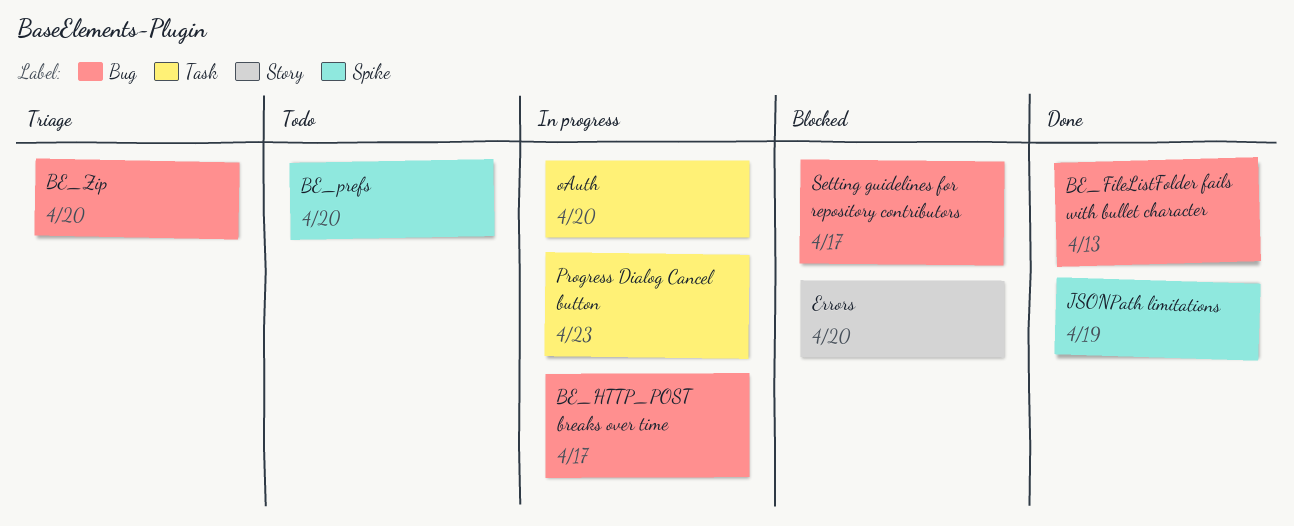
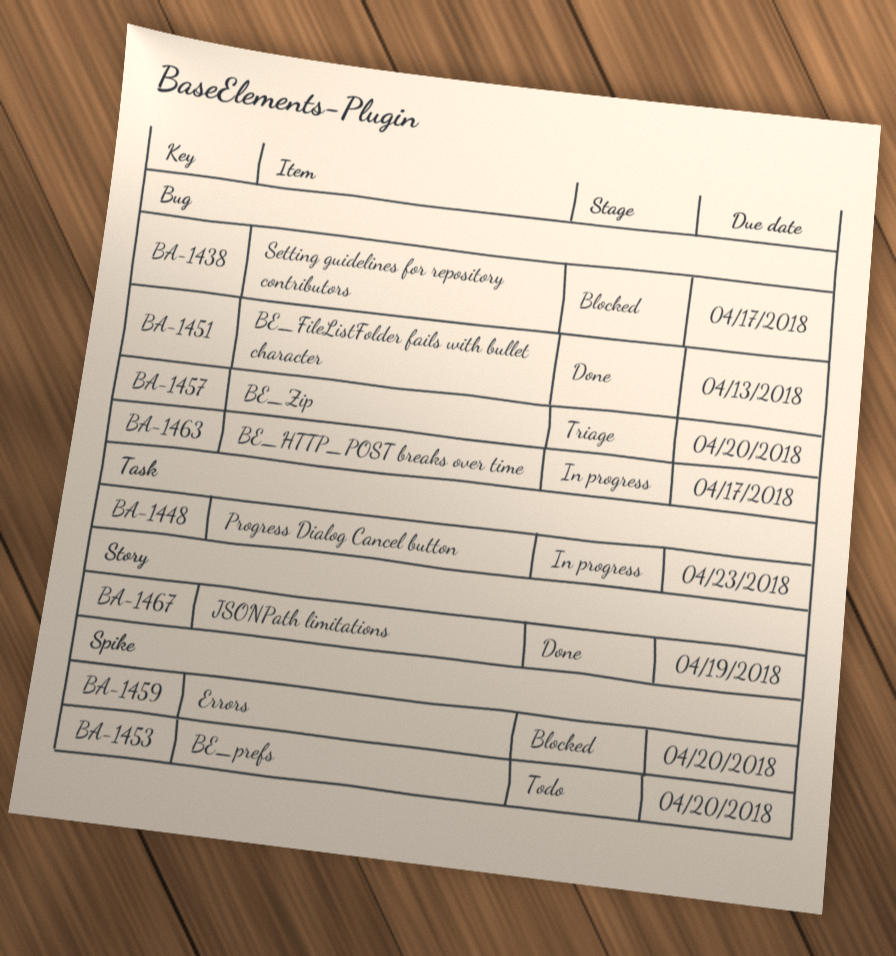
Errors, label: Story -> Spike
JSONPath limitations, label: Spike -> Story
oAuth: present -> none

